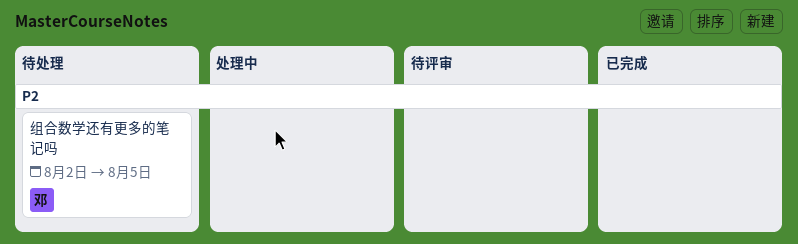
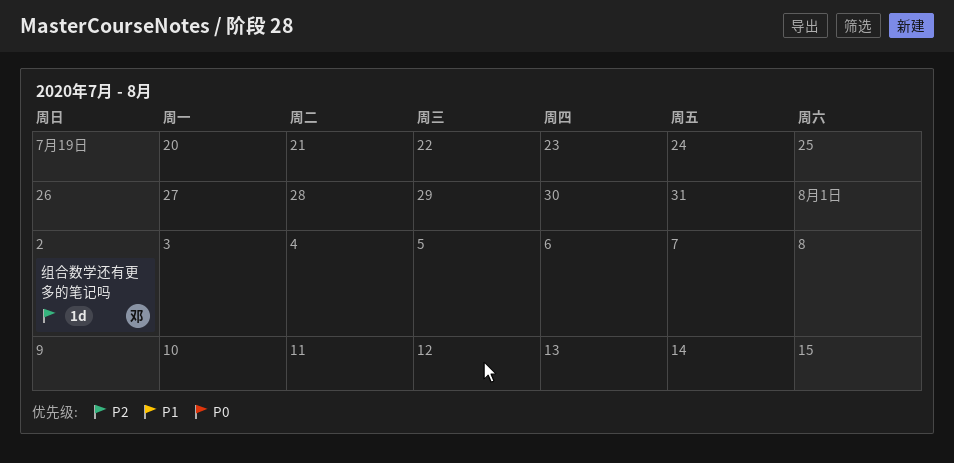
组合数学还有更多的笔记吗, due: Aug 5 -> Aug 2

